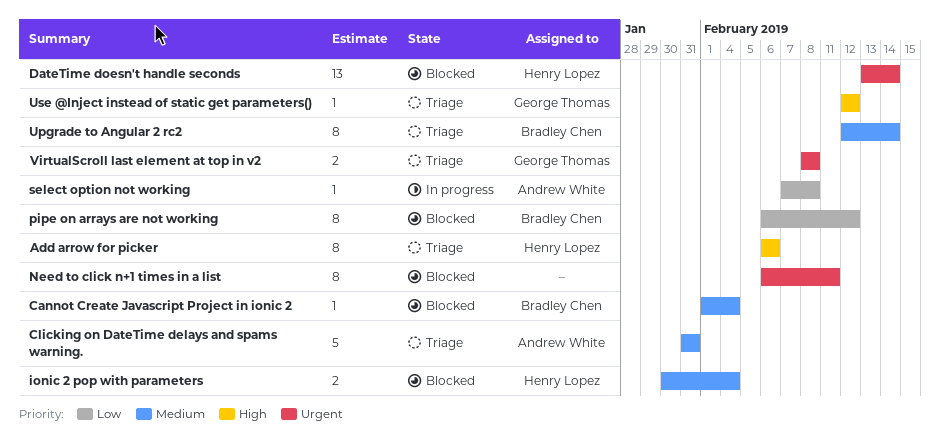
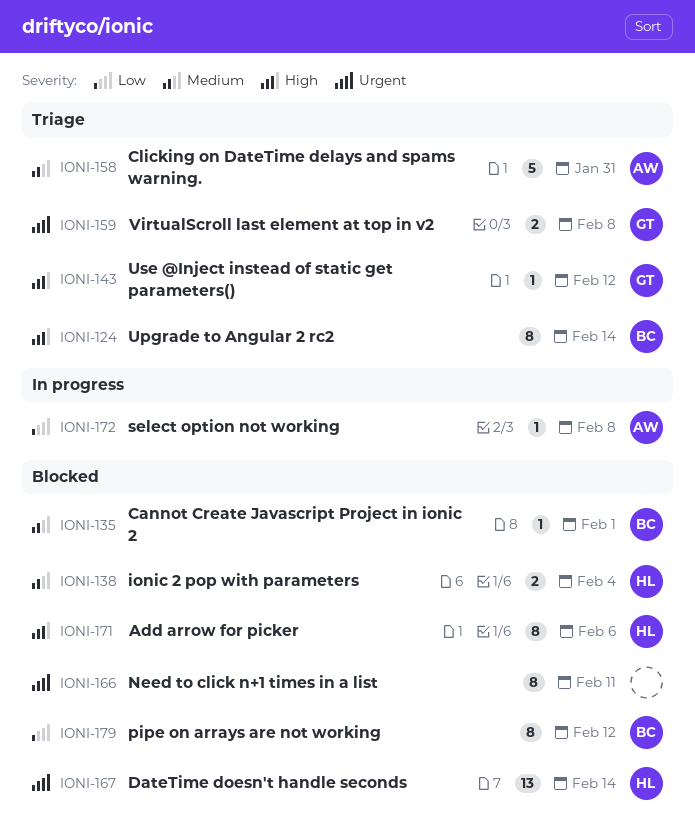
Add arrow for picker, status: Triage -> Blocked
Cannot Create Javascript Project in ionic 2, due: Feb 4 -> Feb 1
Upgrade to Angular 2 rc2, priority: Medium -> High

